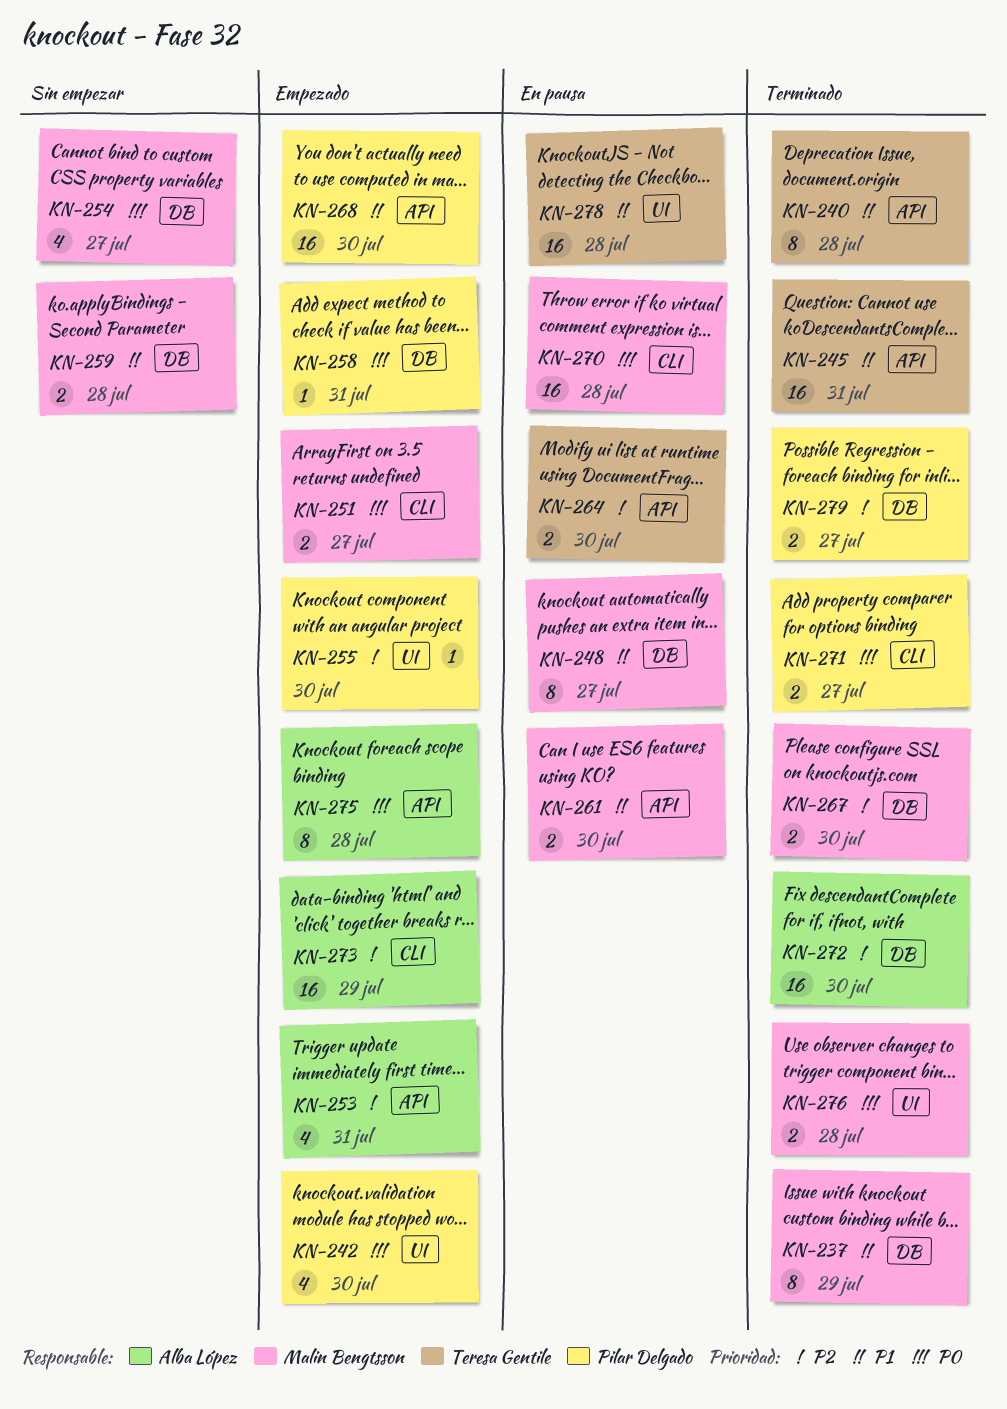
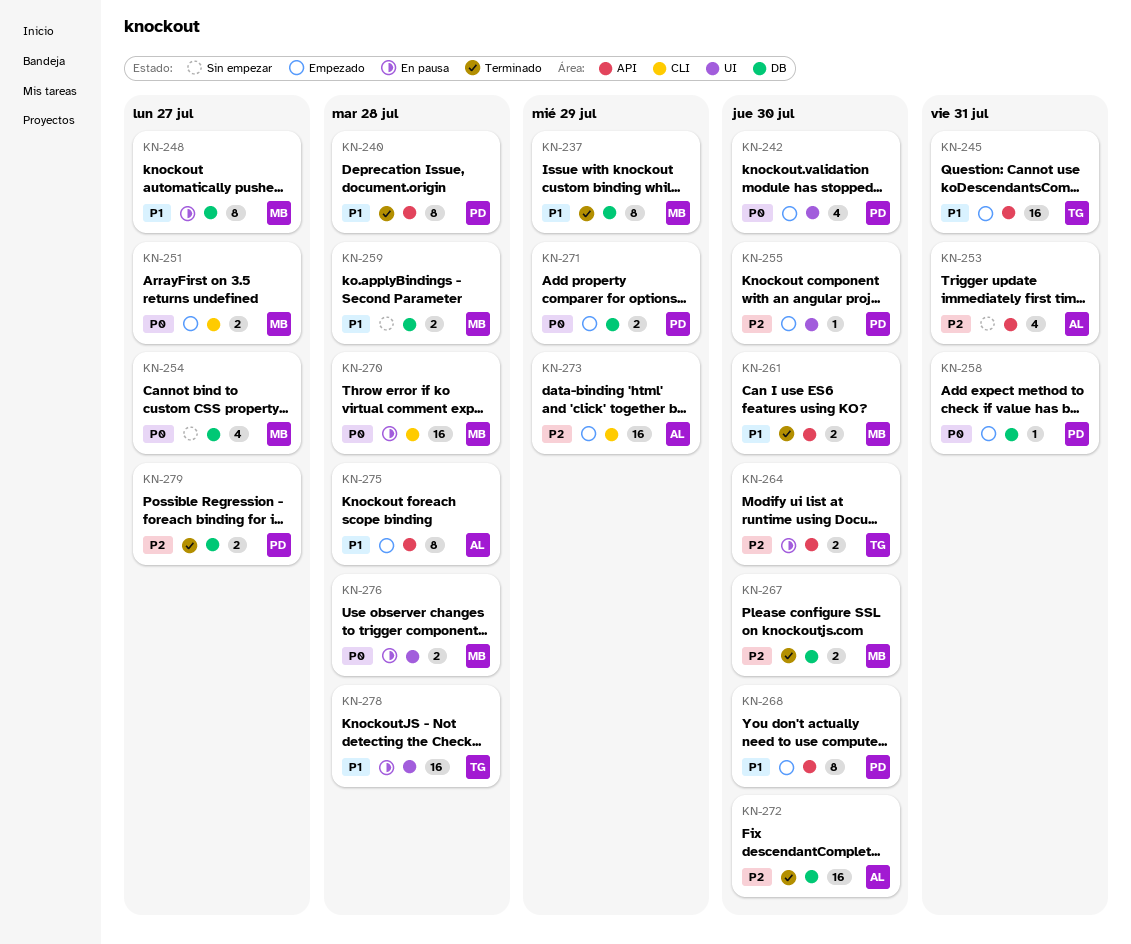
KN-240, owner: Teresa Gentile -> Pilar Delgado
KN-245, status: Terminado -> Empezado
KN-253, status: Empezado -> Sin empezar
KN-261, status: En pausa -> Terminado
KN-268, estimate: 16 -> 8
KN-271, status: Terminado -> Empezado
KN-271, label: CLI -> DB
KN-271, due: Jul 27 -> Jul 29
KN-275, priority: P0 -> P1
KN-276, status: Terminado -> En pausa

